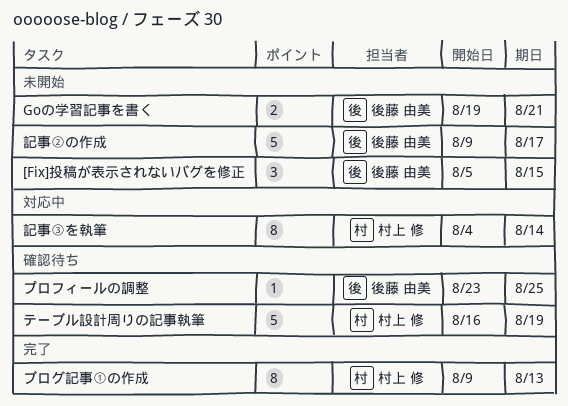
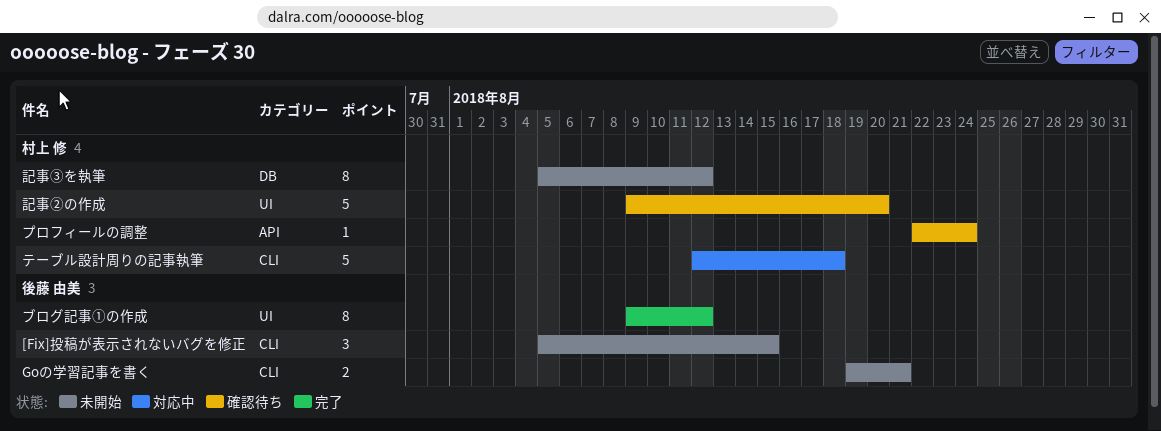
テーブル設計周りの記事執筆, status: 確認待ち -> 対応中
テーブル設計周りの記事執筆, start: Aug 16 -> Aug 12
テーブル設計周りの記事執筆, due: Aug 19 -> Aug 18
ブログ記事①の作成, owner: 村上 修 -> 後藤 由美
ブログ記事①の作成, due: Aug 13 -> Aug 12
プロフィールの調整, owner: 後藤 由美 -> 村上 修
プロフィールの調整, start: Aug 23 -> Aug 22
プロフィールの調整, due: Aug 25 -> Aug 24
記事②の作成, status: 未開始 -> 確認待ち
記事②の作成, owner: 後藤 由美 -> 村上 修
記事②の作成, due: Aug 17 -> Aug 20
記事③を執筆, status: 対応中 -> 未開始
記事③を執筆, start: Aug 4 -> Aug 5
記事③を執筆, due: Aug 14 -> Aug 12

